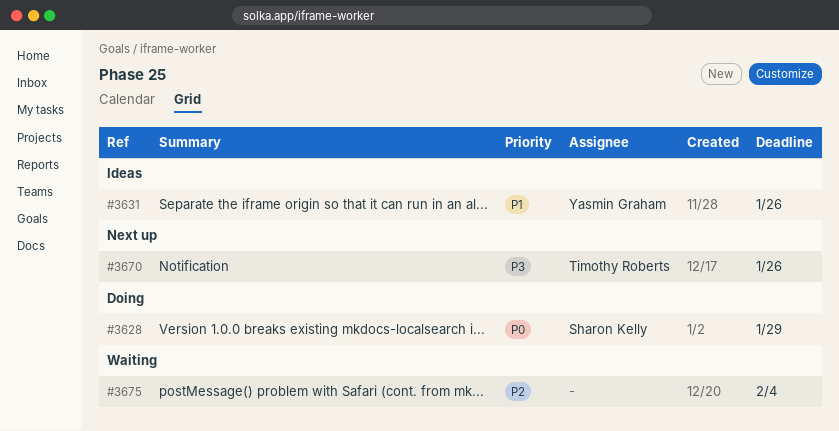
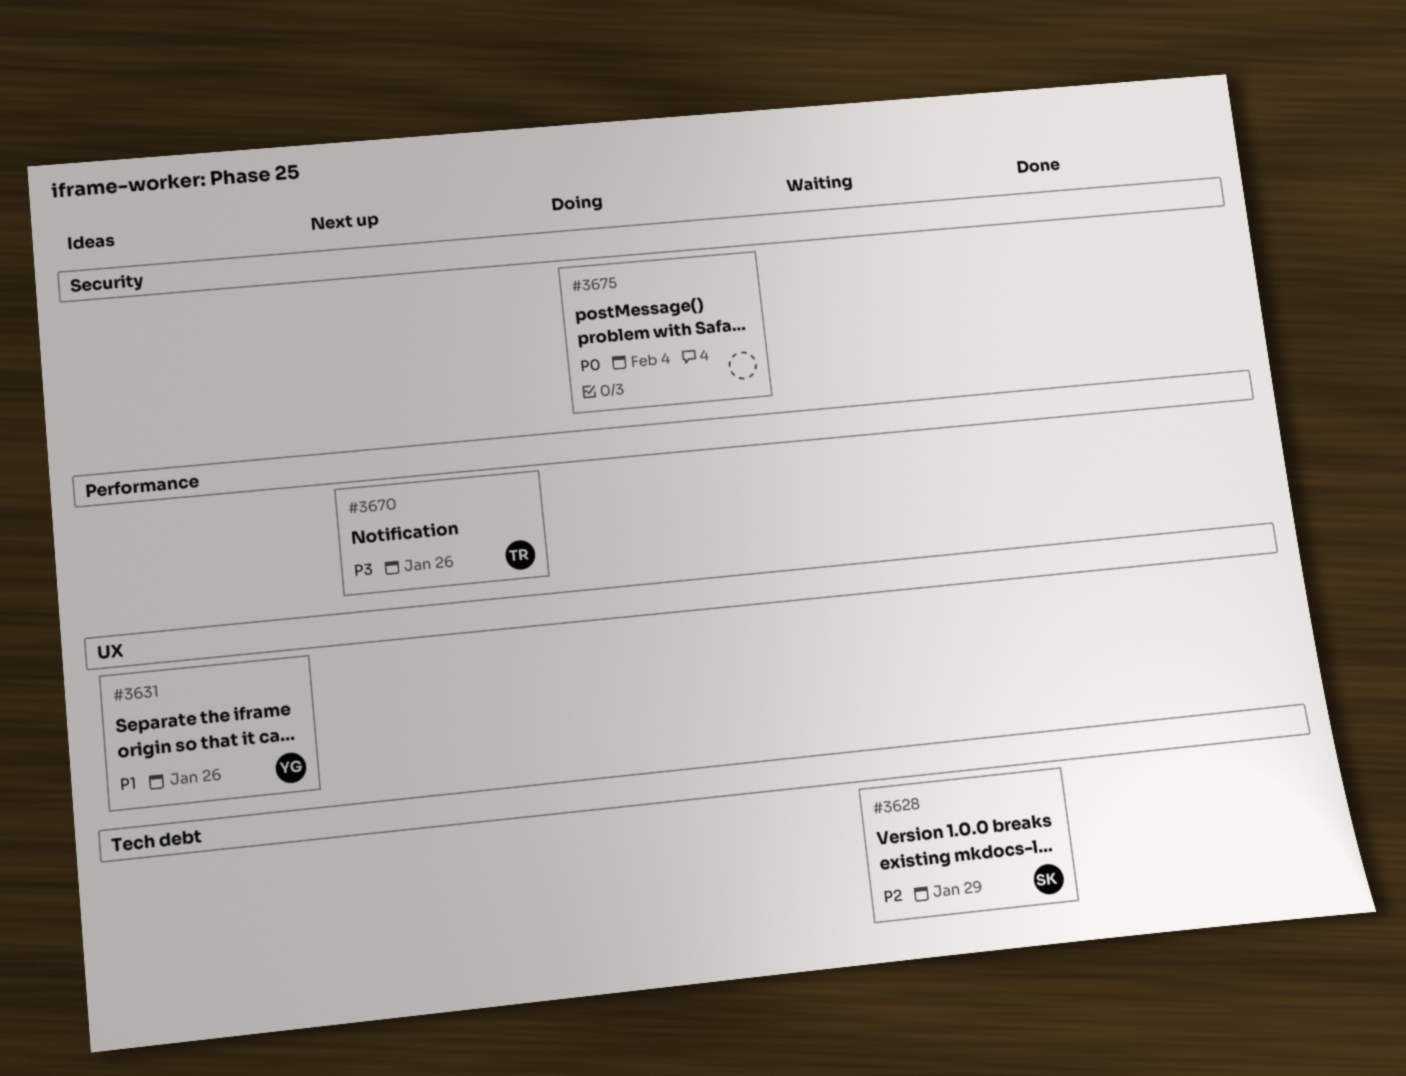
#3628, status: Doing -> Waiting
#3628, priority: P0 -> P2
#3675, status: Waiting -> Doing
#3675, priority: P2 -> P0

